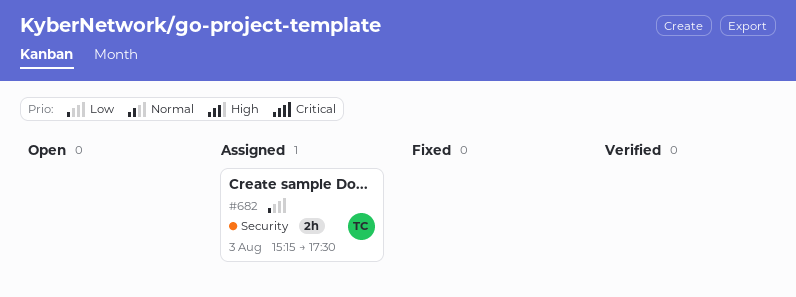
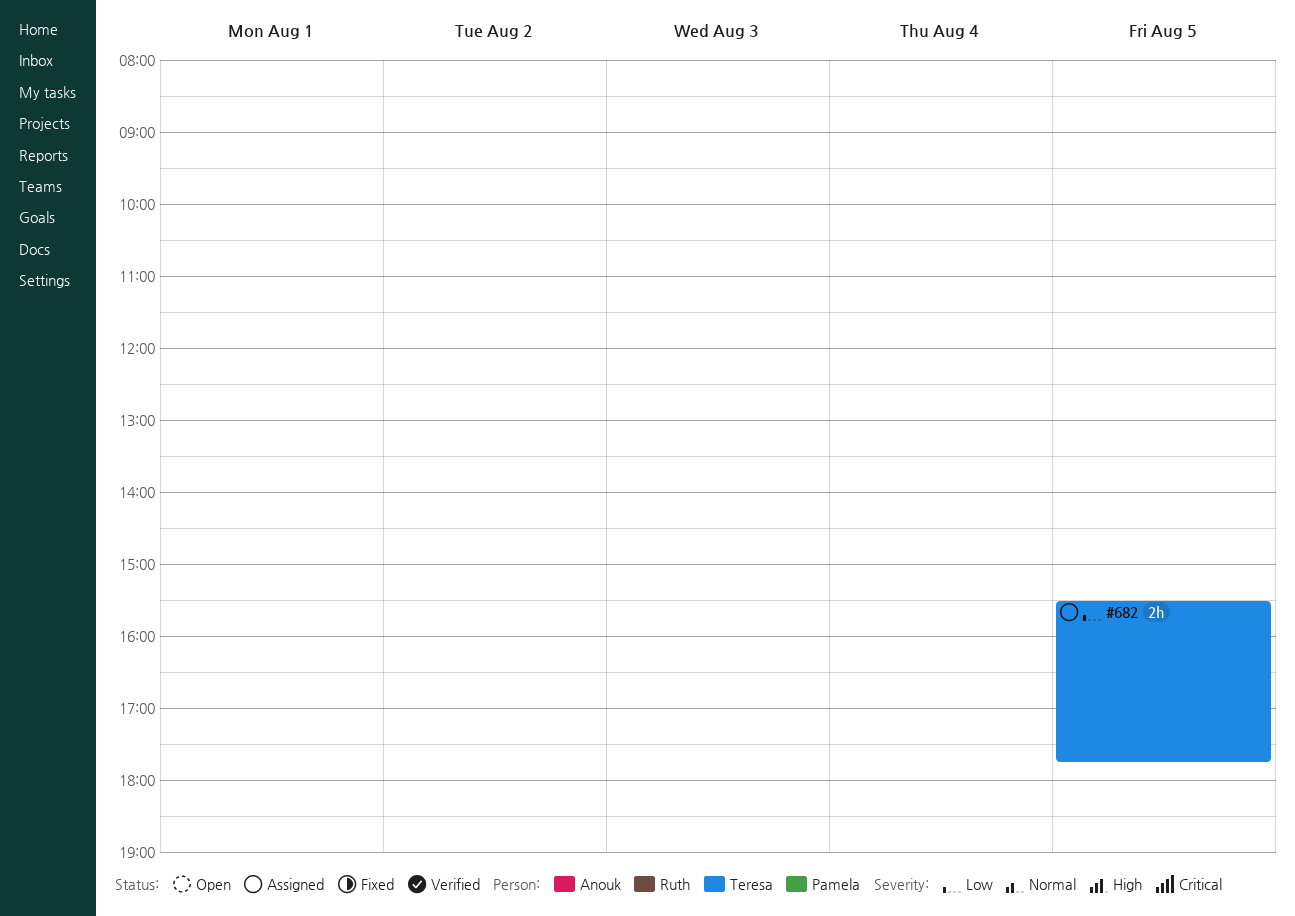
#682, day: Aug 3 -> Aug 5
#682, begins: 15:15 -> 15:30
#682, ends: 17:30 -> 17:45

